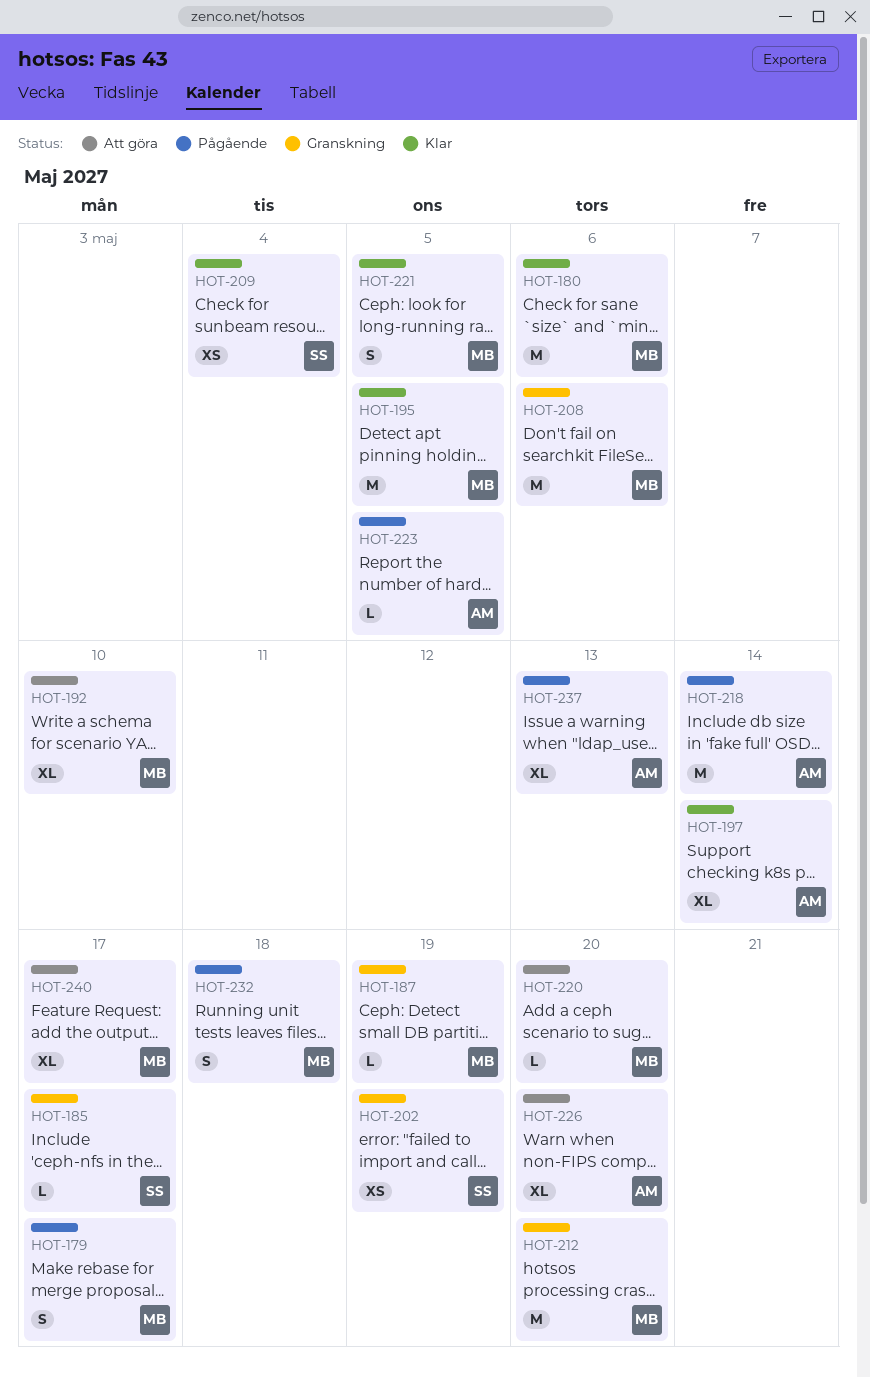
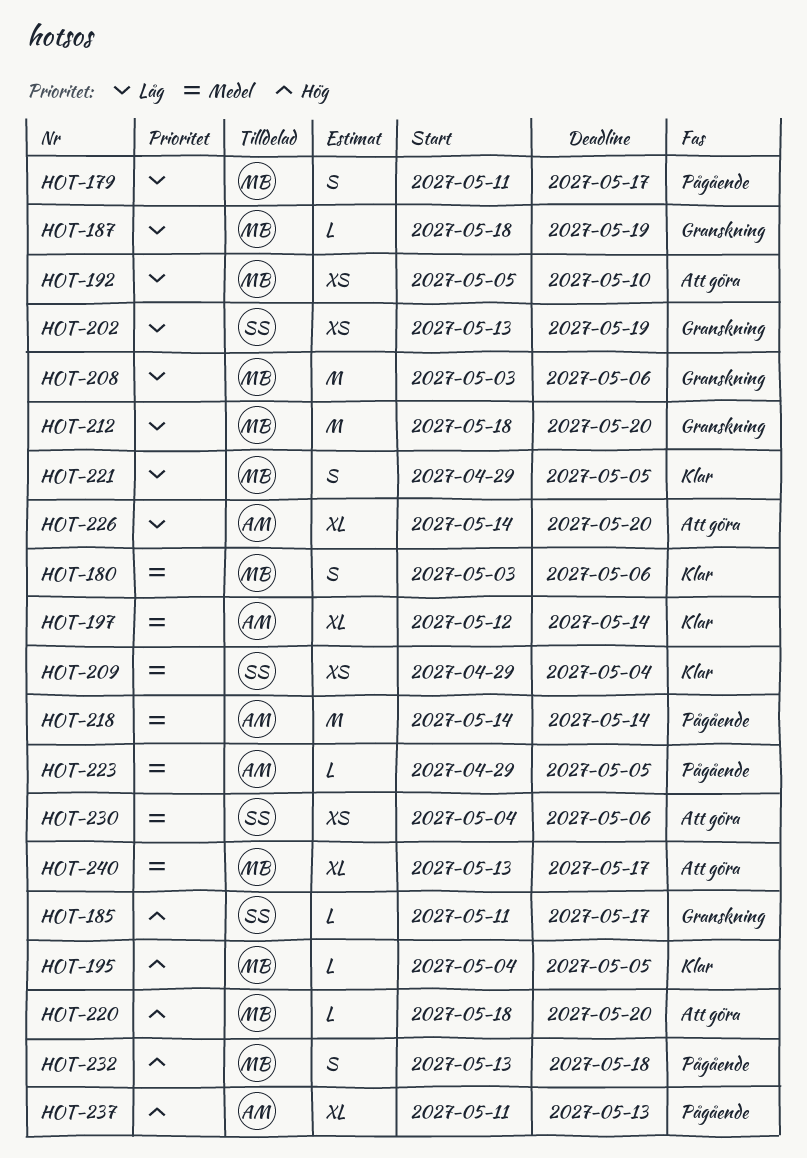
HOT-180, estimate: M -> S
HOT-192, estimate: XL -> XS
HOT-195, estimate: M -> L
HOT-230: none -> present

